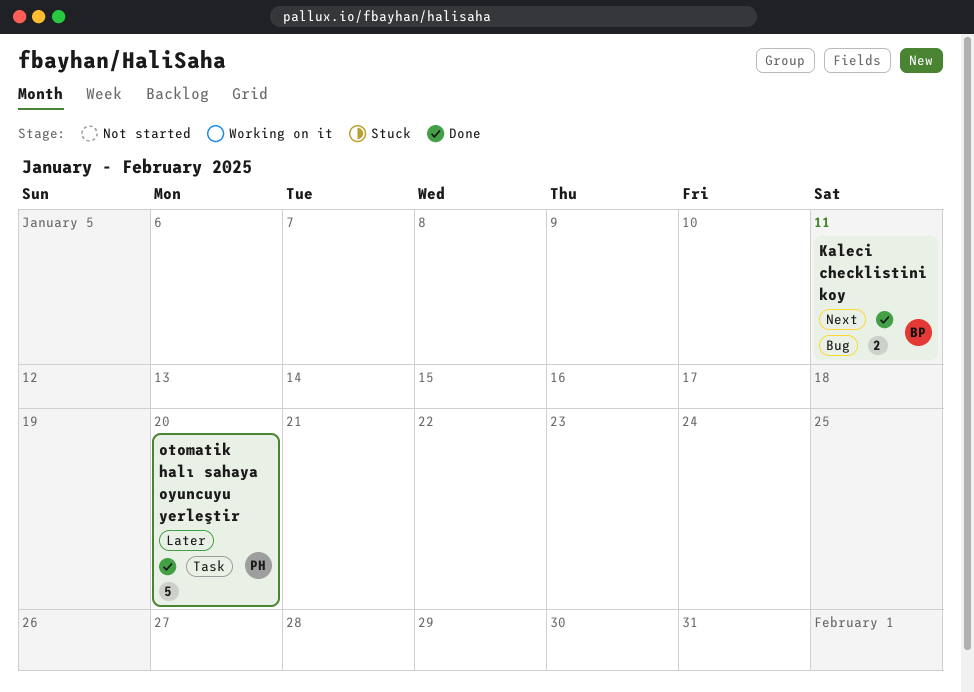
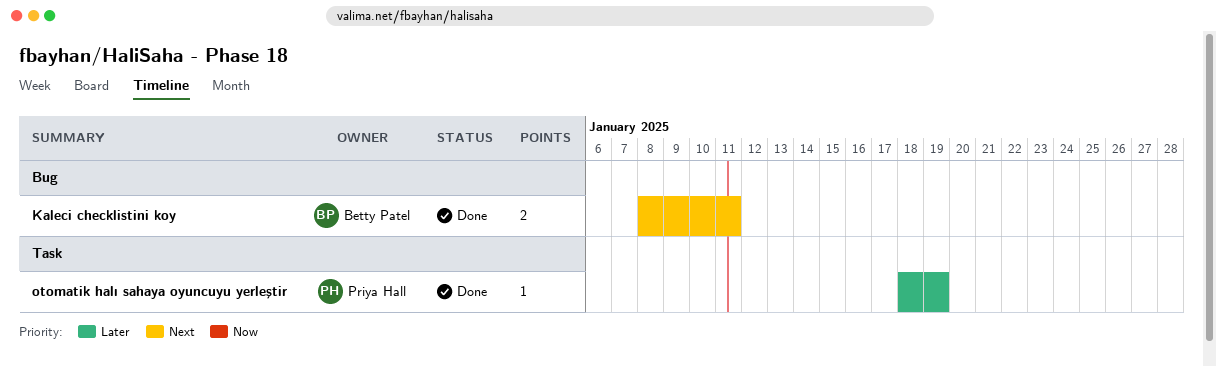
otomatik halı sahaya oyuncuyu yerleştir, estimate: 5 -> 1
otomatik halı sahaya oyuncuyu yerleştir, due: Jan 20 -> Jan 19

